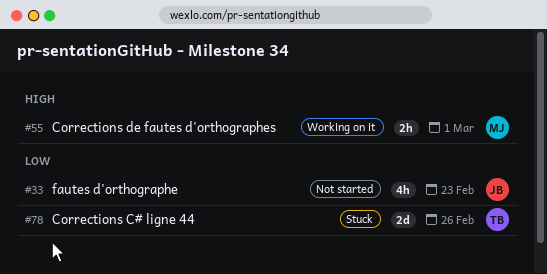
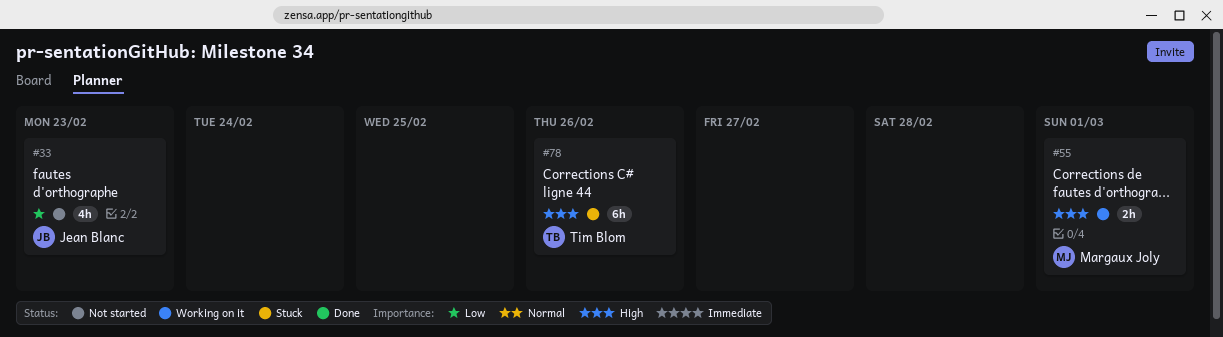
#78, priority: Low -> High
#78, estimate: 2d -> 6h

